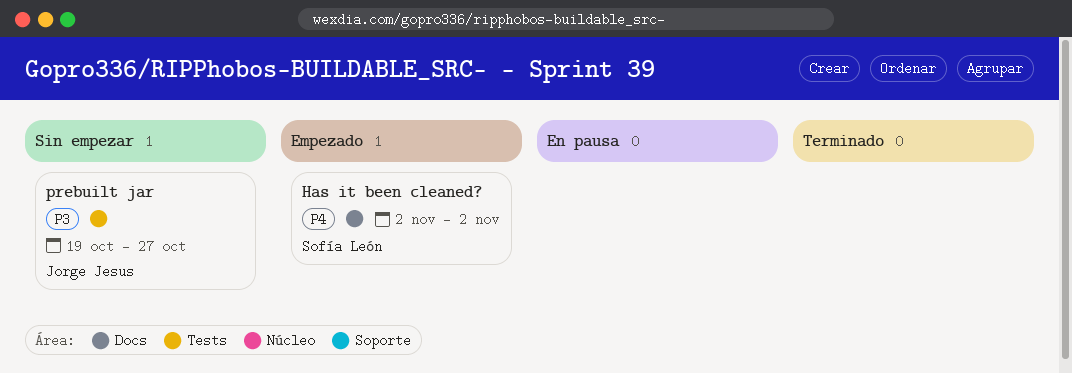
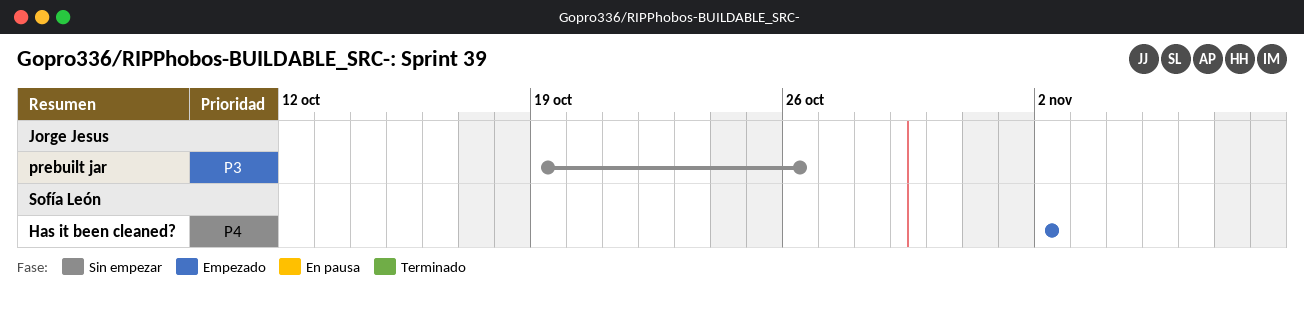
prebuilt jar, due: Oct 27 -> Oct 26

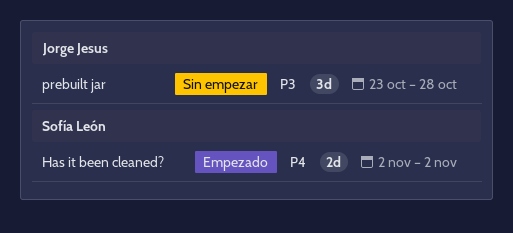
prebuilt jar, start: Oct 19 -> Oct 23
prebuilt jar, due: Oct 26 -> Oct 28

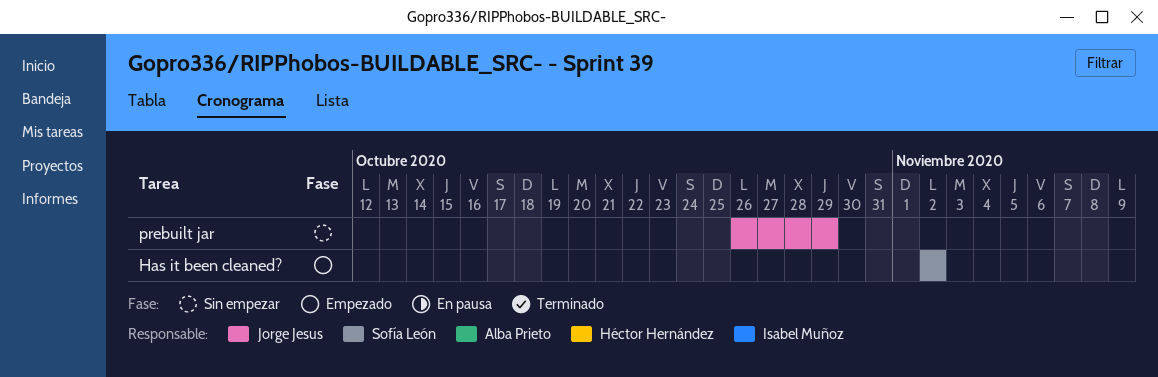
prebuilt jar, start: Oct 23 -> Oct 26
prebuilt jar, due: Oct 28 -> Oct 29

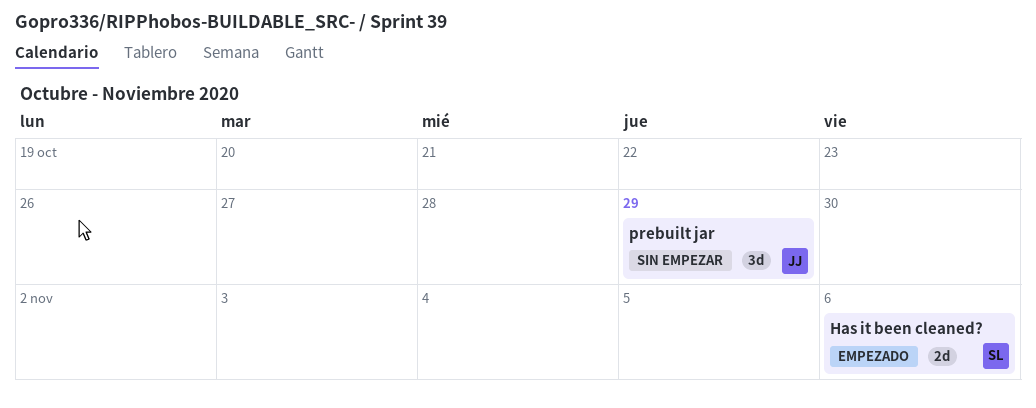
Has it been cleaned?, due: Nov 2 -> Nov 6

